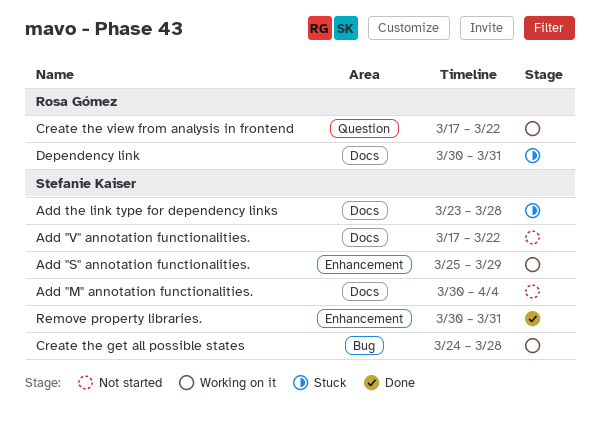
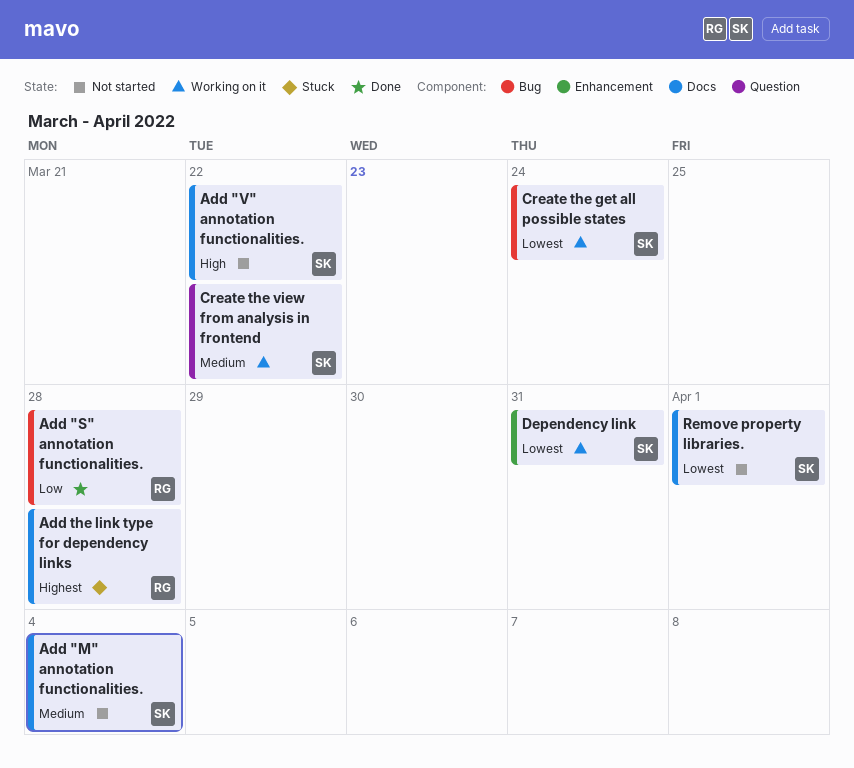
Add "S" annotation functionalities., status: Working on it -> Done
Add "S" annotation functionalities., owner: Stefanie Kaiser -> Rosa Gómez
Add "S" annotation functionalities., label: Enhancement -> Bug
Add "S" annotation functionalities., due: Mar 29 -> Mar 28
Add the link type for dependency links, owner: Stefanie Kaiser -> Rosa Gómez
Create the get all possible states, due: Mar 28 -> Mar 24
Create the view from analysis in frontend, owner: Rosa Gómez -> Stefanie Kaiser
Dependency link, status: Stuck -> Working on it
Dependency link, owner: Rosa Gómez -> Stefanie Kaiser
Dependency link, label: Docs -> Enhancement
Remove property libraries., status: Done -> Not started
Remove property libraries., label: Enhancement -> Docs
Remove property libraries., due: Mar 31 -> Apr 1

